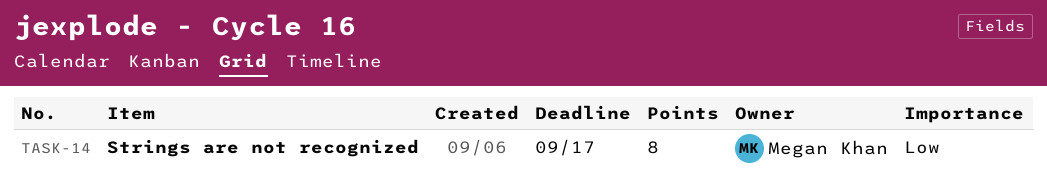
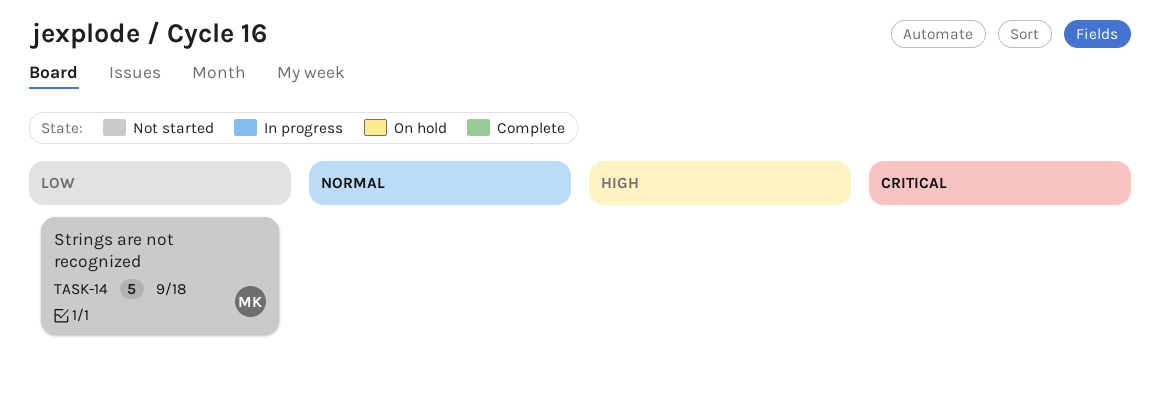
TASK-14, estimate: 8 -> 5
TASK-14, due: Sep 17 -> Sep 18

